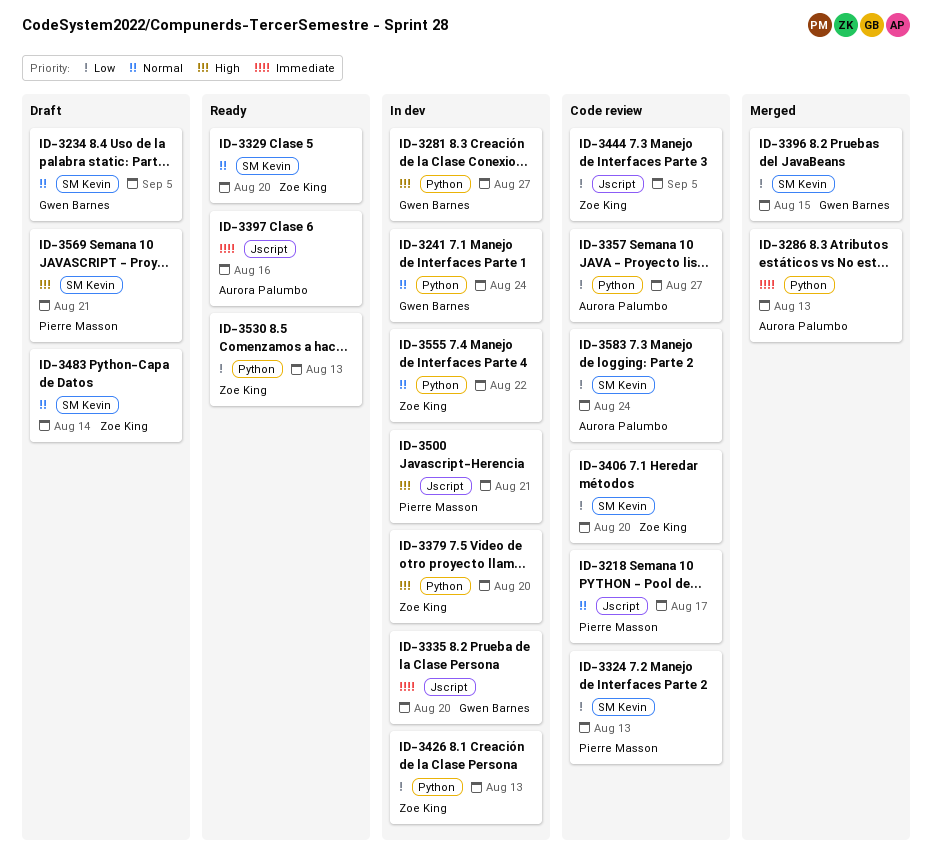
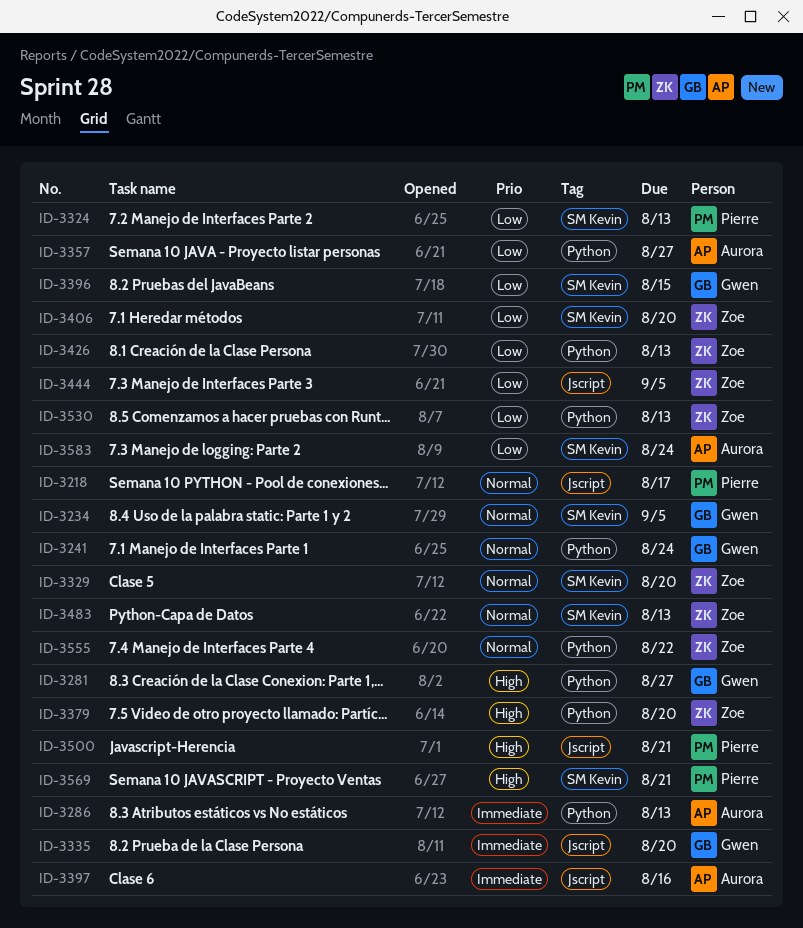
ID-3483, due: Aug 14 -> Aug 13

